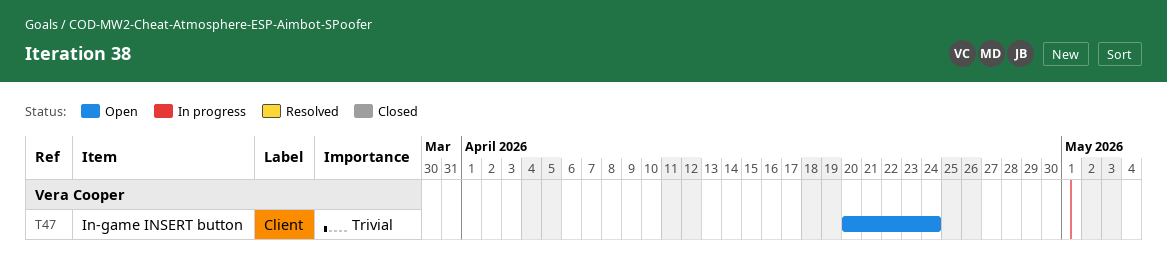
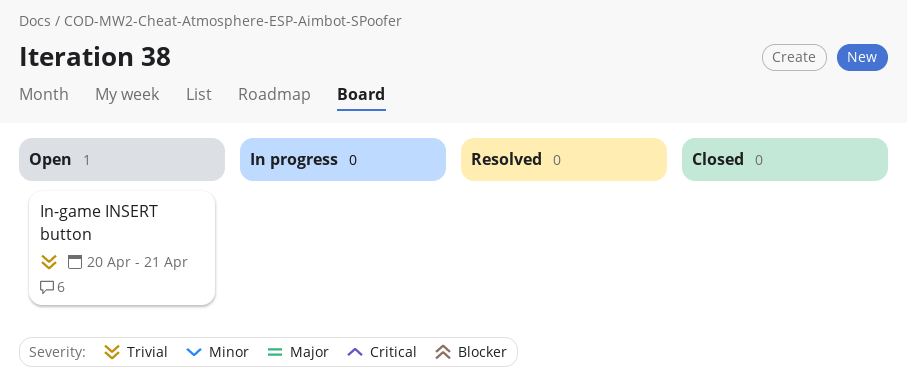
In-game INSERT button, due: Apr 24 -> Apr 21

